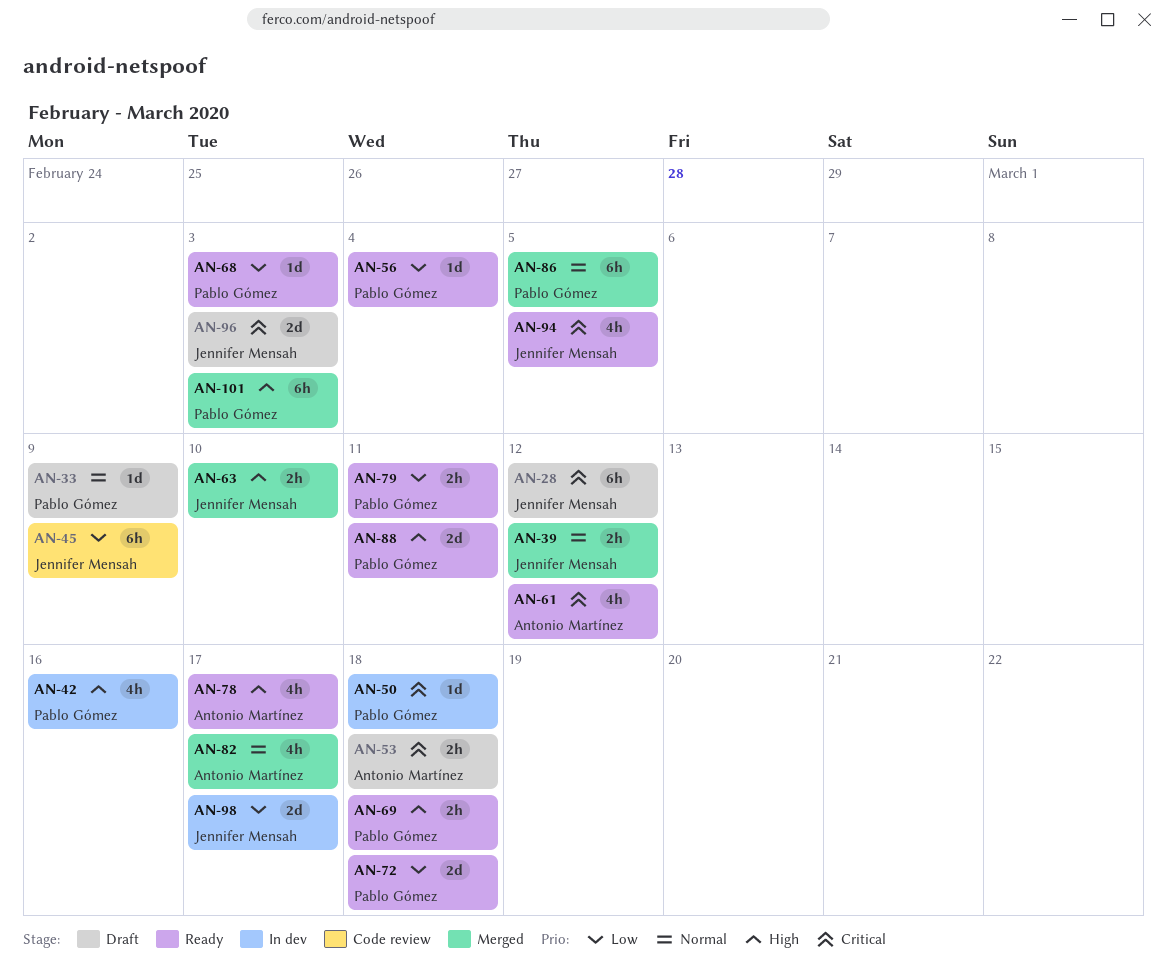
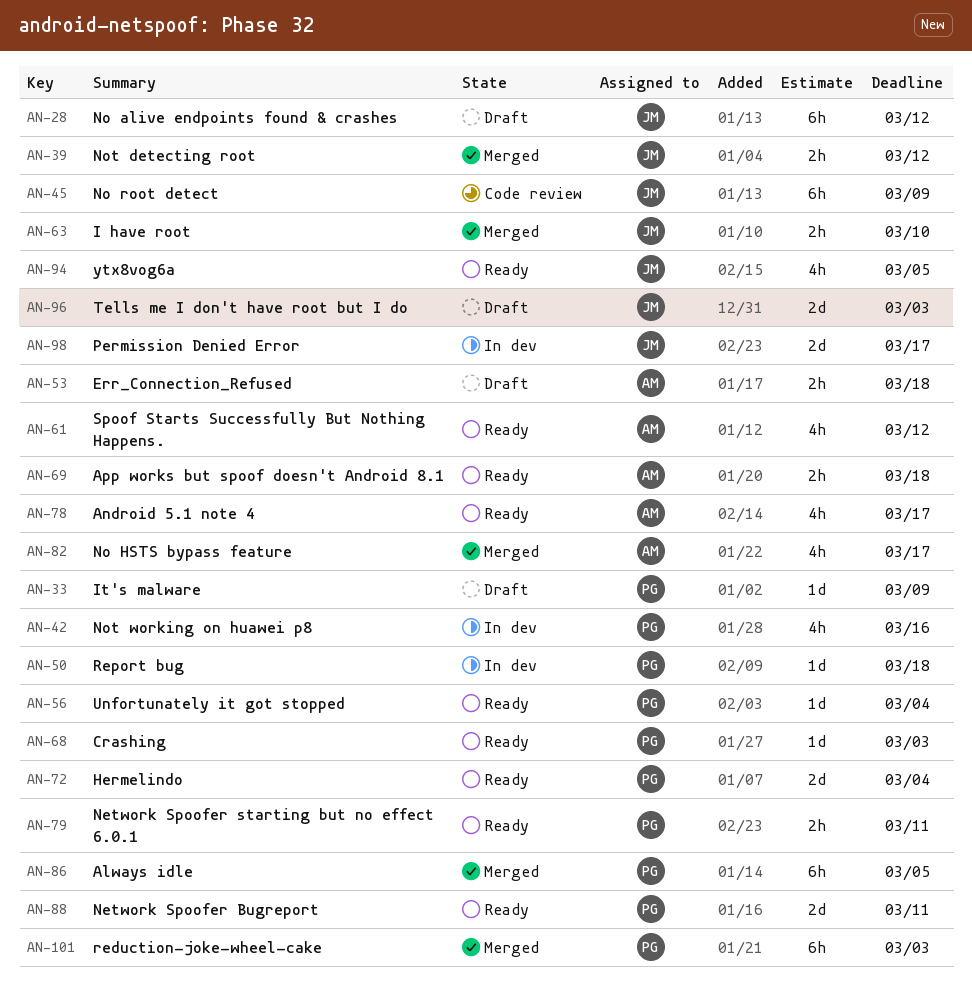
AN-69, owner: Pablo Gómez -> Antonio Martínez
AN-72, due: Mar 18 -> Mar 4

